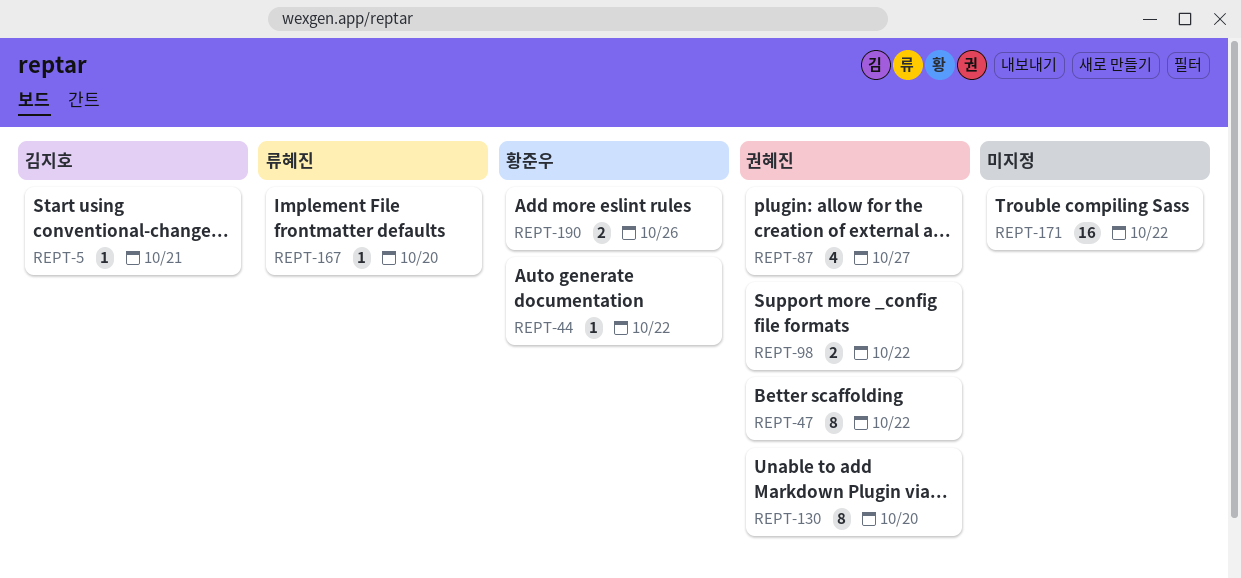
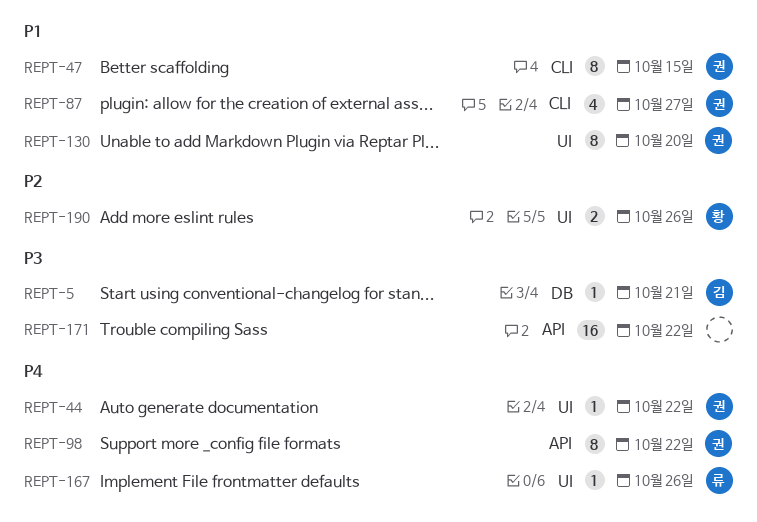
REPT-44, owner: 황준우 -> 권혜진
REPT-47, due: Oct 22 -> Oct 15
REPT-98, estimate: 2 -> 8
REPT-167, due: Oct 20 -> Oct 26

